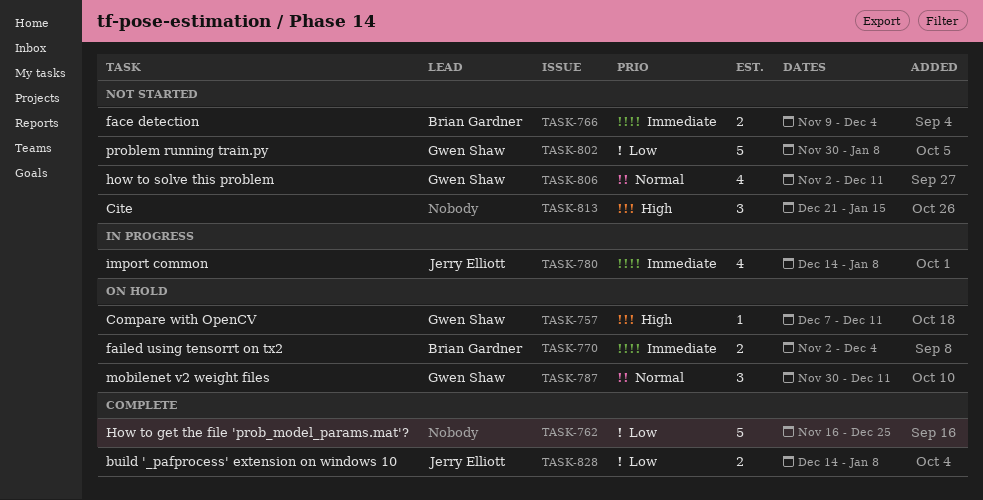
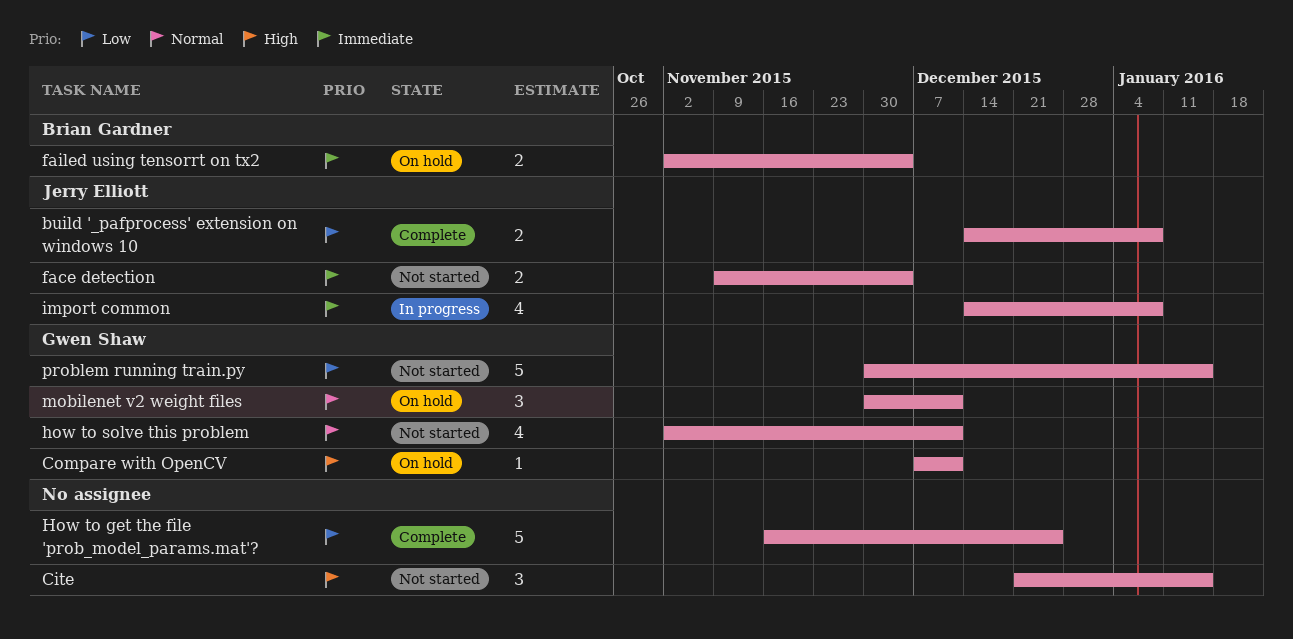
face detection, owner: Brian Gardner -> Jerry Elliott
problem running train.py, due: Jan 8 -> Jan 15

